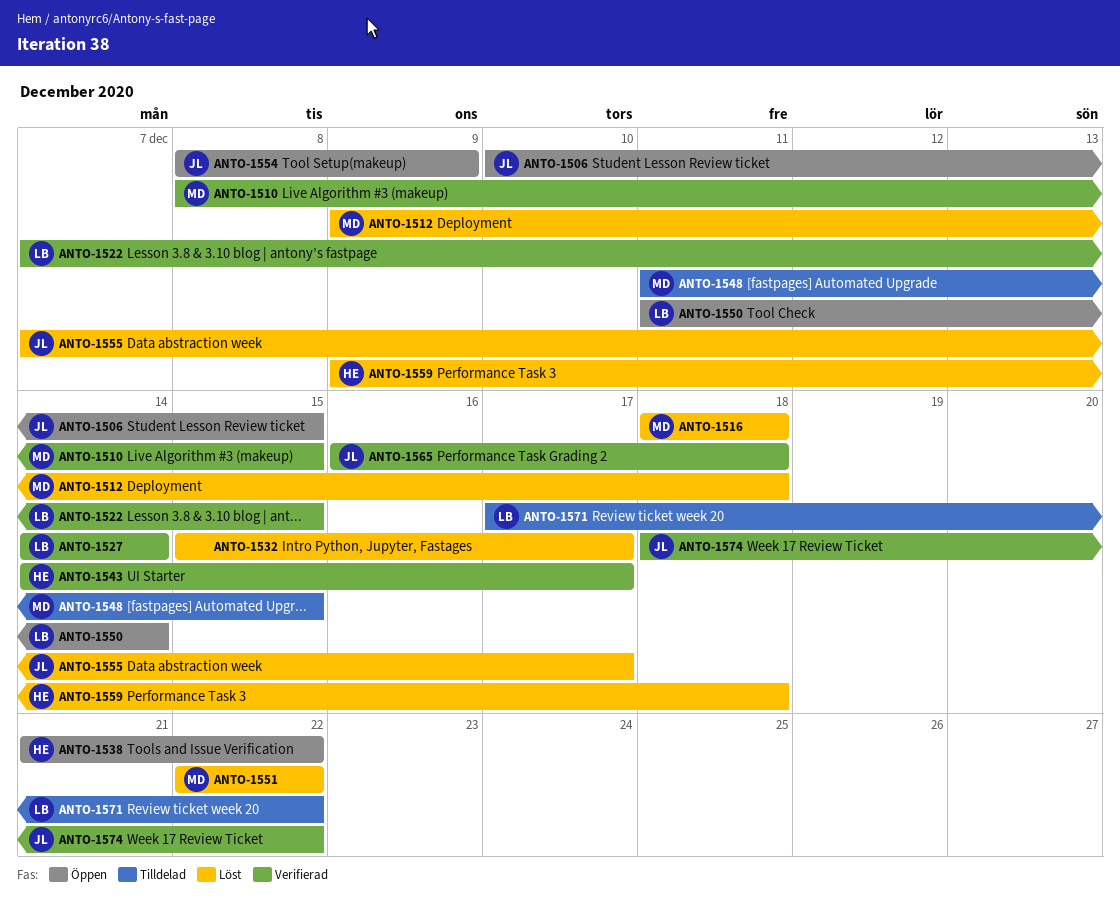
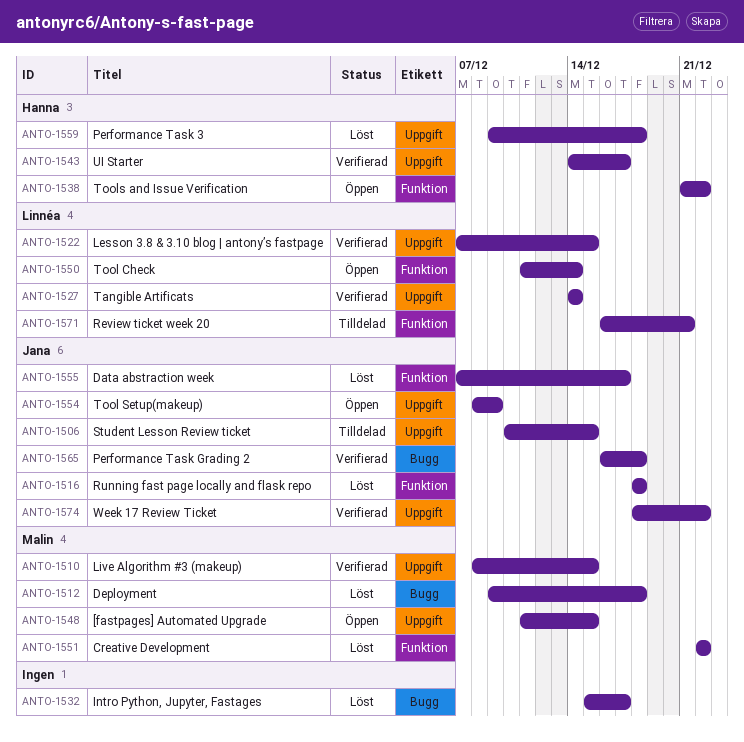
ANTO-1506, status: Öppen -> Tilldelad
ANTO-1516, owner: Malin -> Jana
ANTO-1548, status: Tilldelad -> Öppen
ANTO-1571, start: Dec 17 -> Dec 16
ANTO-1571, due: Dec 22 -> Dec 21

